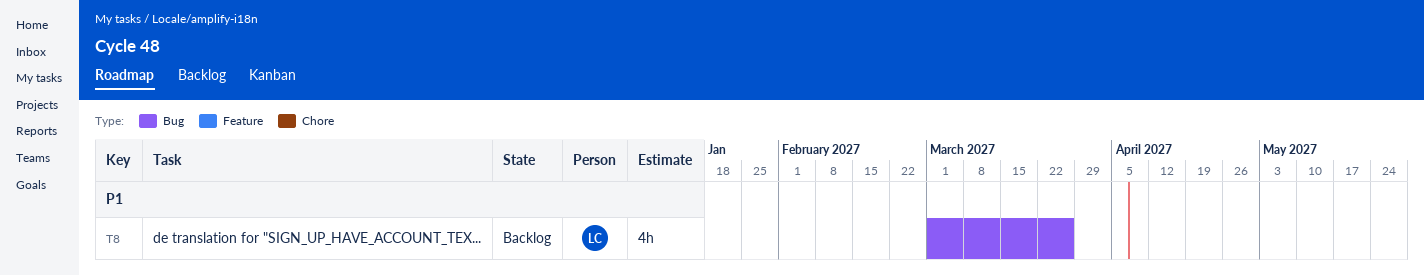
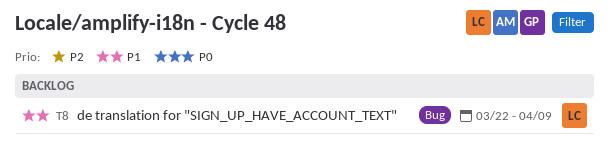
T8, start: Mar 1 -> Mar 22
T8, due: Mar 26 -> Apr 9

